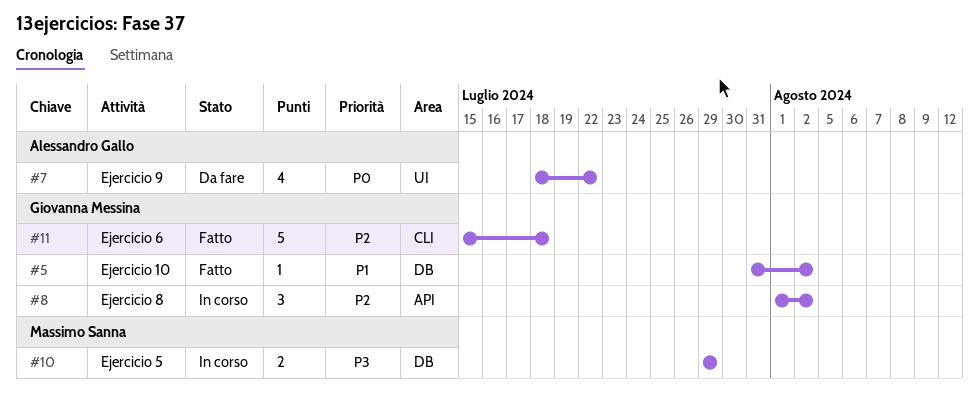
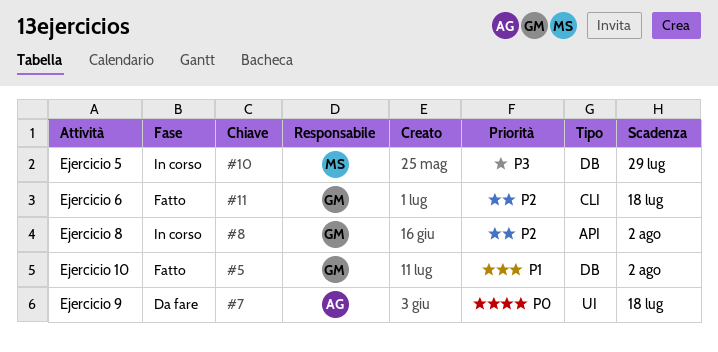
#7, due: Jul 22 -> Jul 18

